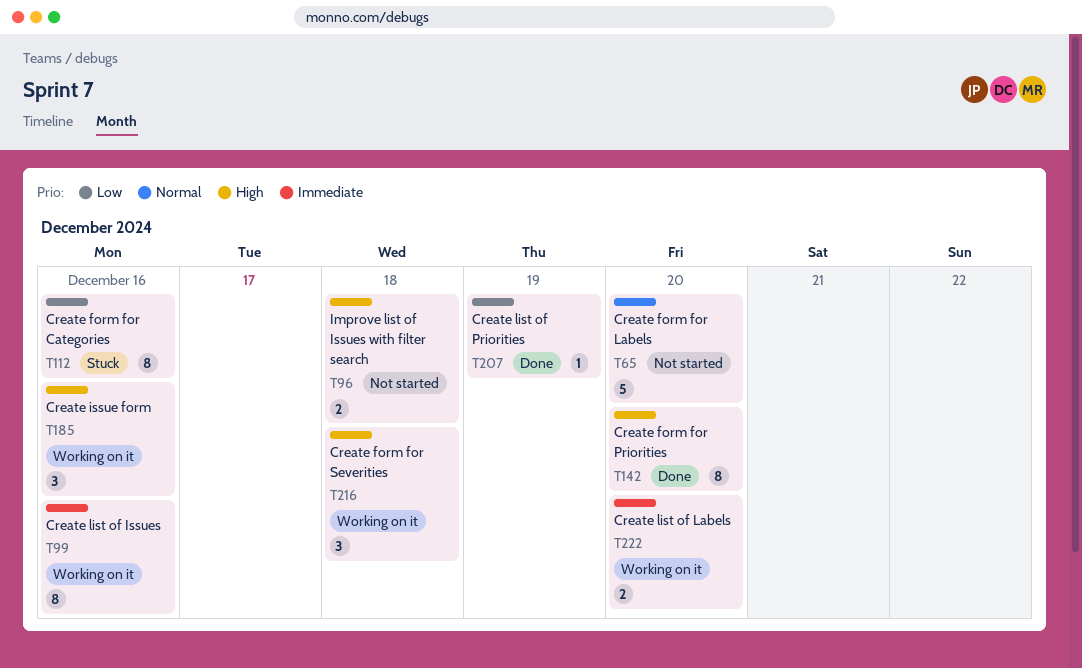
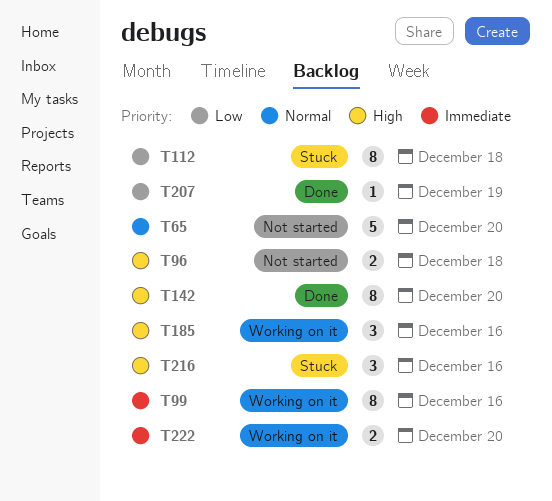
T112, due: Dec 16 -> Dec 18
T216, status: Working on it -> Stuck
T216, due: Dec 18 -> Dec 16

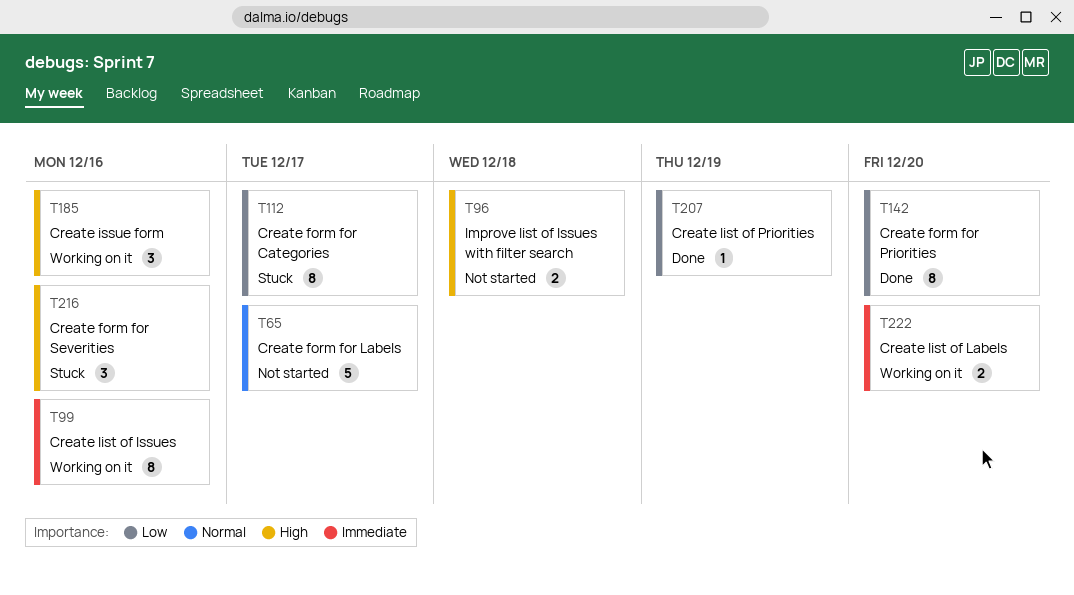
T65, due: Dec 20 -> Dec 17
T112, due: Dec 18 -> Dec 17
T142, priority: High -> Low

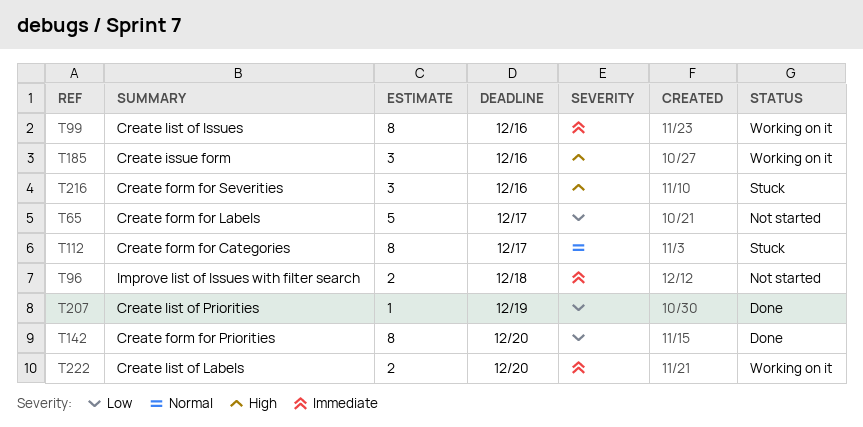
T65, priority: Normal -> Low
T96, priority: High -> Immediate
T112, priority: Low -> Normal

